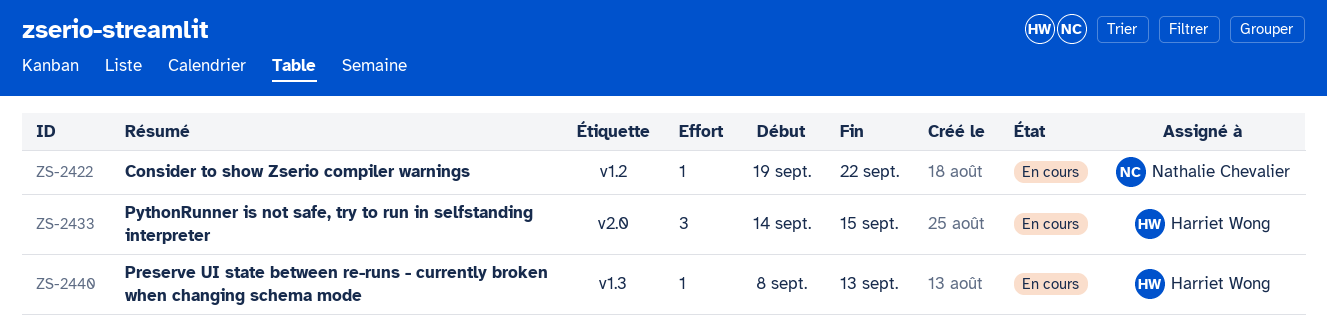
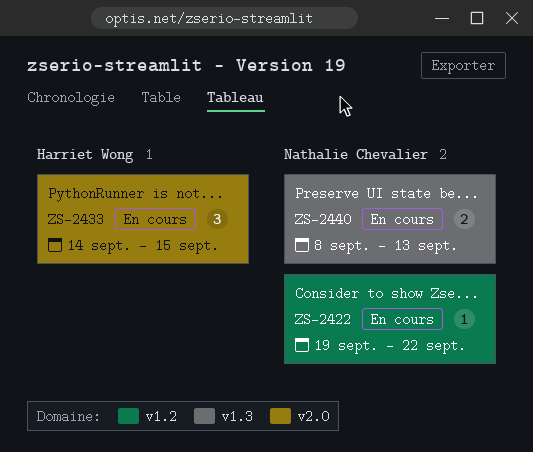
ZS-2440, owner: Harriet Wong -> Nathalie Chevalier
ZS-2440, estimate: 1 -> 2

